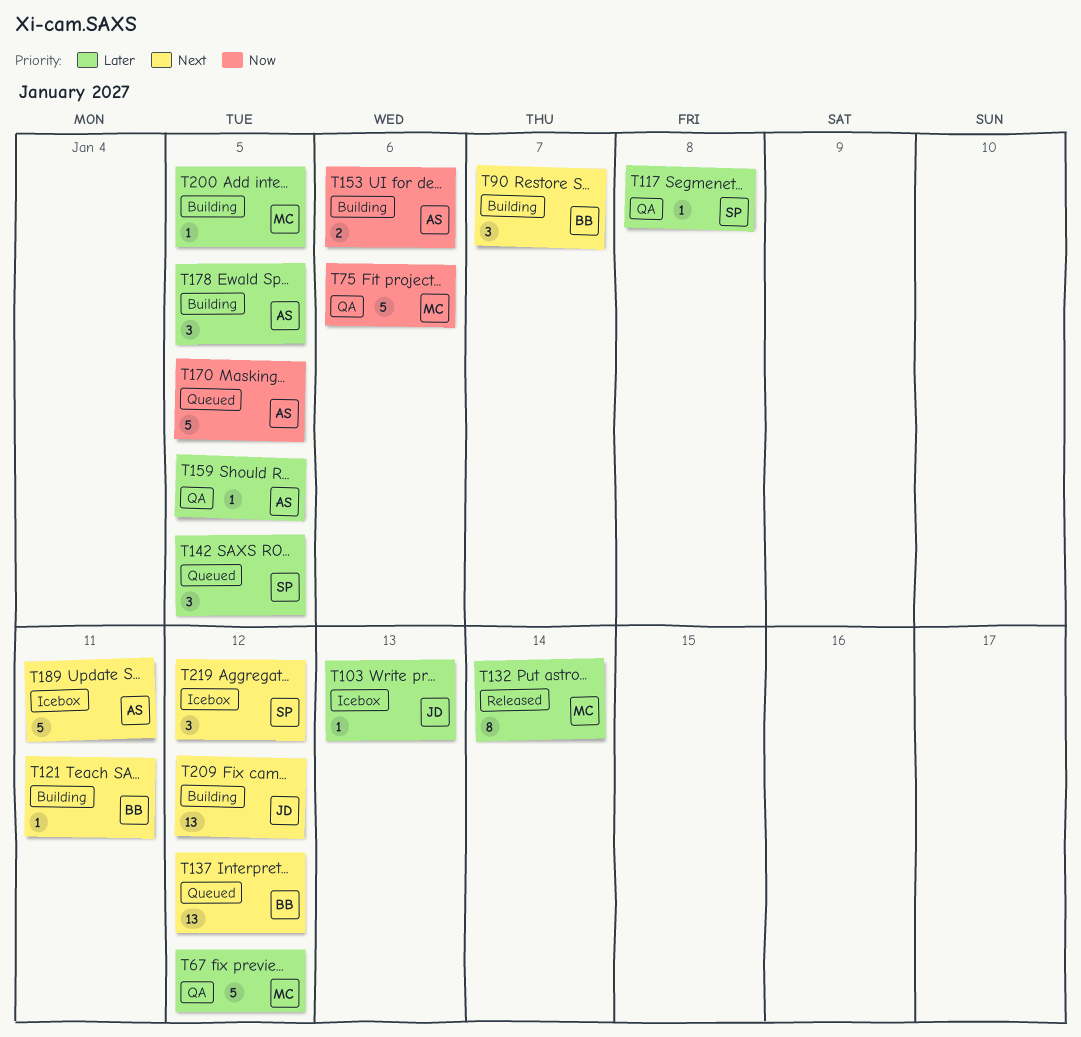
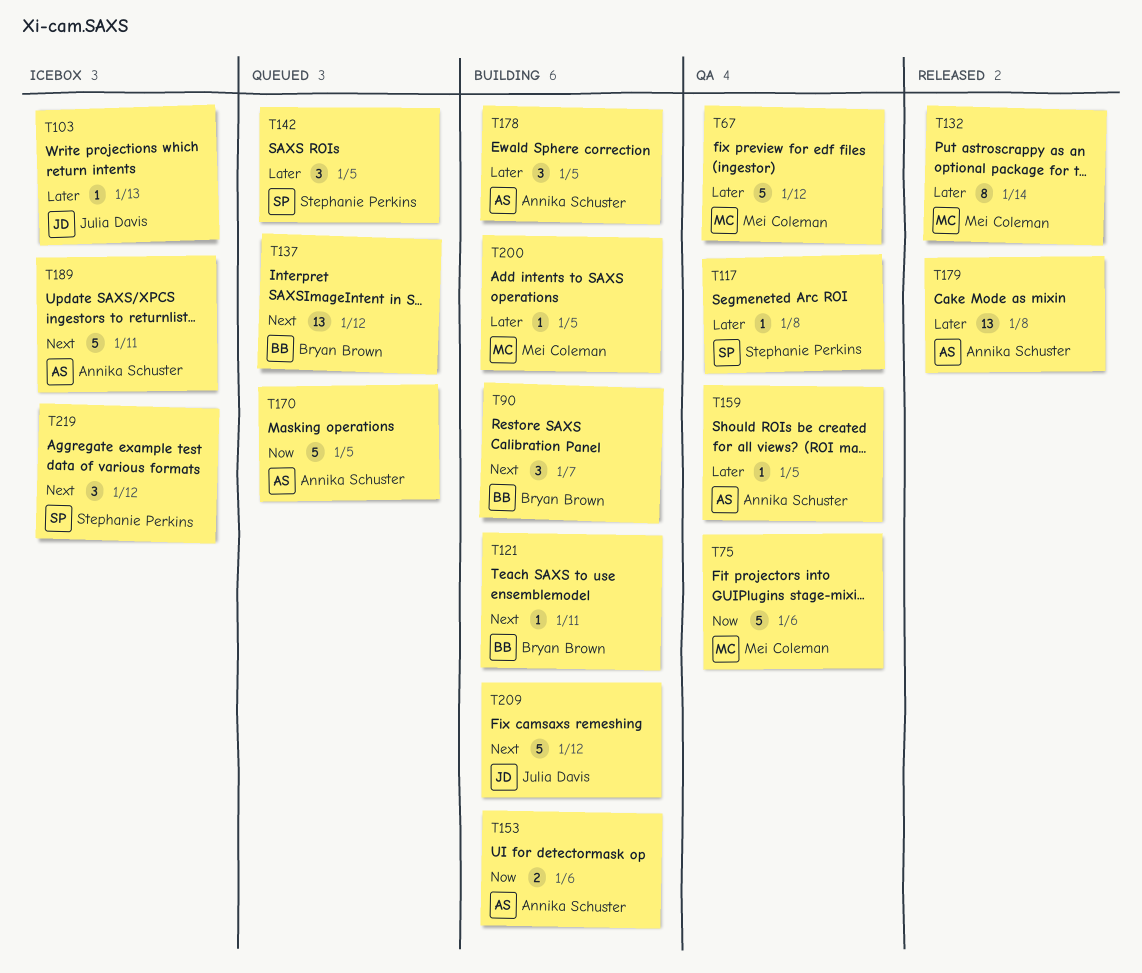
T179: none -> present
T209, estimate: 13 -> 5

